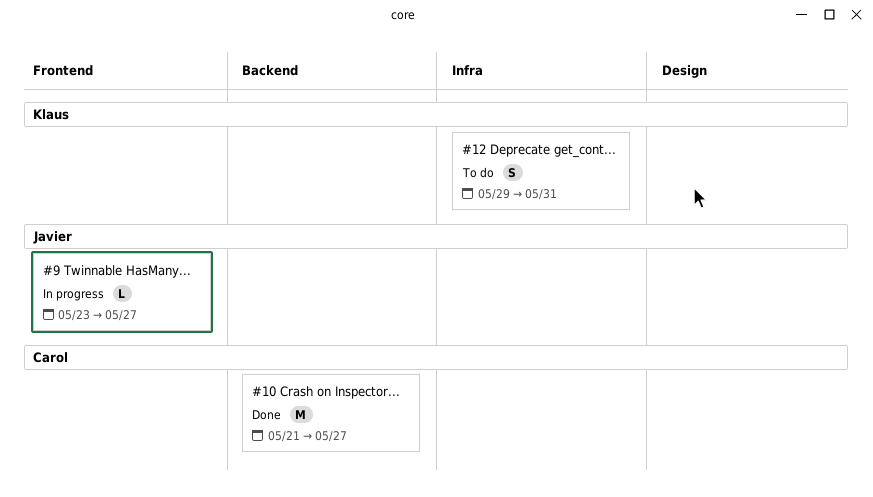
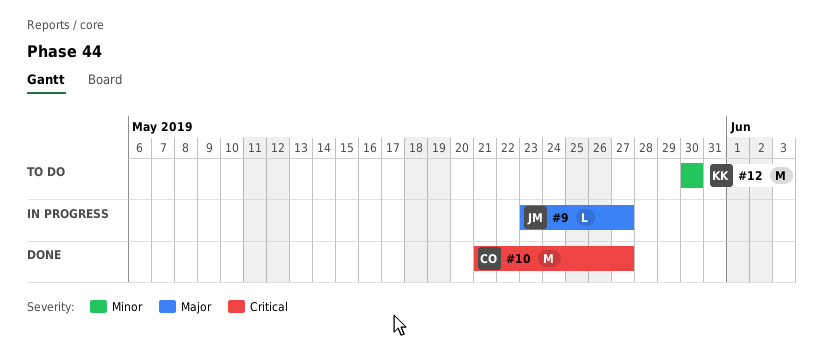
#12, estimate: S -> M
#12, start: May 29 -> May 30
#12, due: May 31 -> May 30

